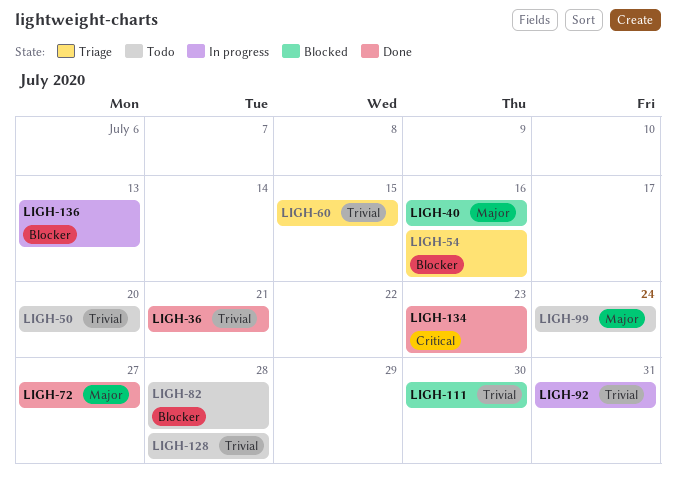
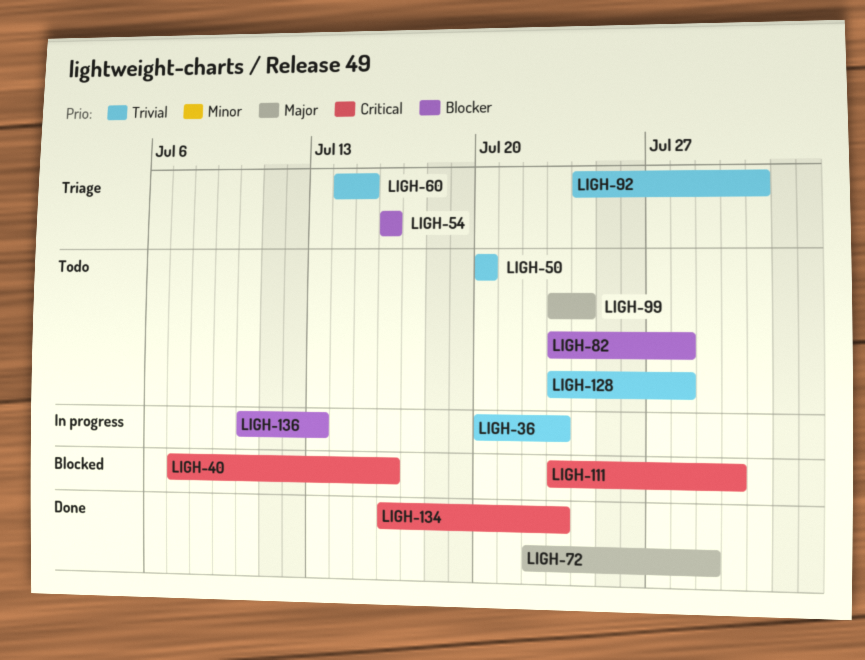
LIGH-36, status: Done -> In progress
LIGH-36, due: Jul 21 -> Jul 23
LIGH-40, priority: Major -> Critical
LIGH-72, due: Jul 27 -> Jul 29
LIGH-92, status: In progress -> Triage
LIGH-111, priority: Trivial -> Critical

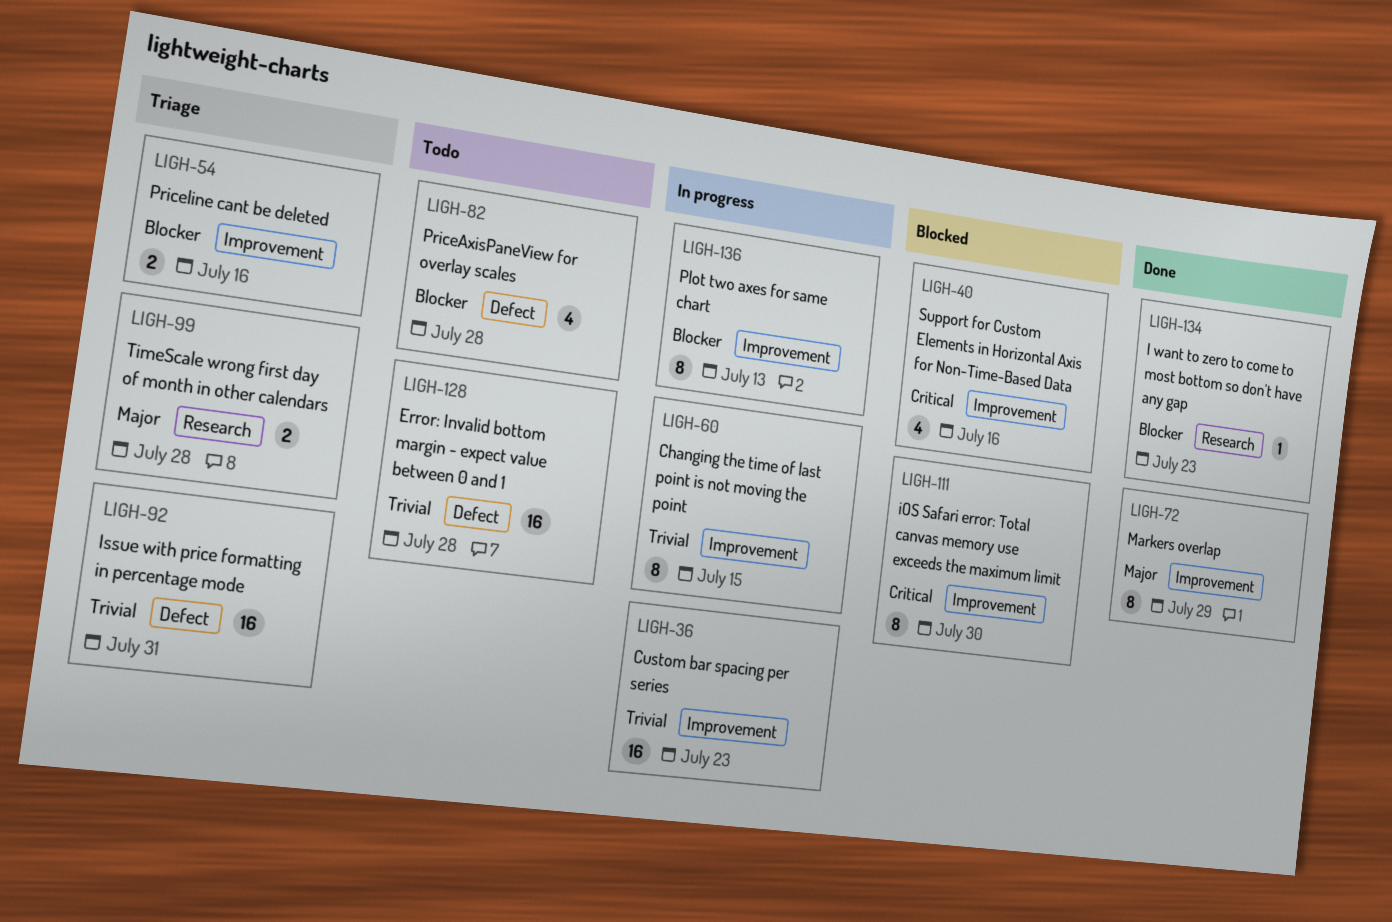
LIGH-50: present -> none
LIGH-60, status: Triage -> In progress
LIGH-99, status: Todo -> Triage
LIGH-99, due: Jul 24 -> Jul 28
LIGH-134, priority: Critical -> Blocker

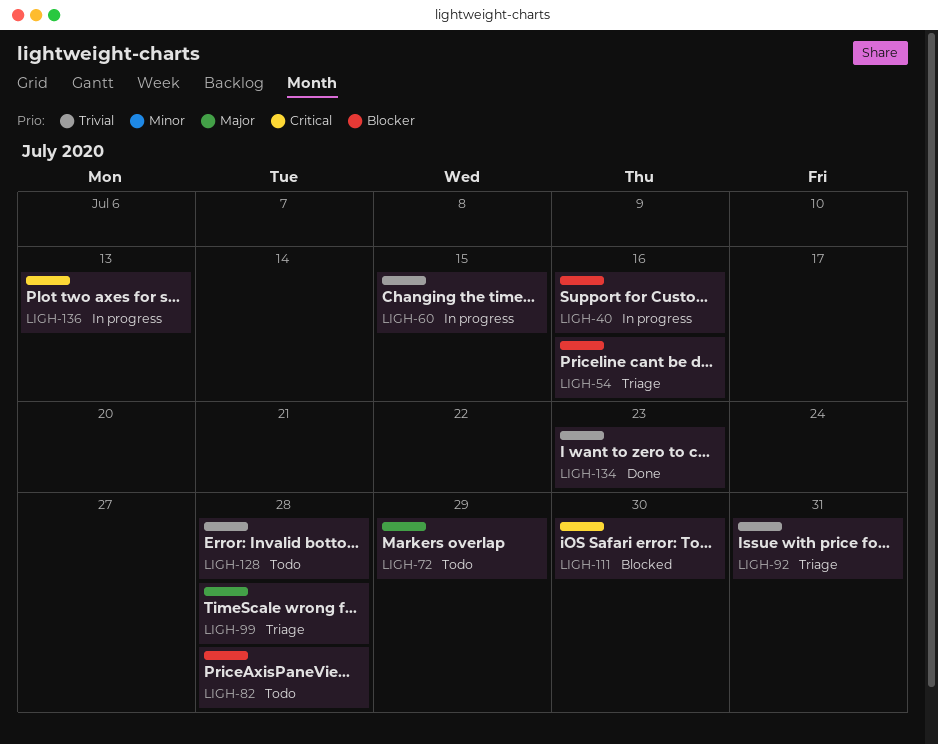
LIGH-36: present -> none
LIGH-40, status: Blocked -> In progress
LIGH-40, priority: Critical -> Blocker
LIGH-72, status: Done -> Todo
LIGH-134, priority: Blocker -> Trivial
LIGH-136, priority: Blocker -> Critical

